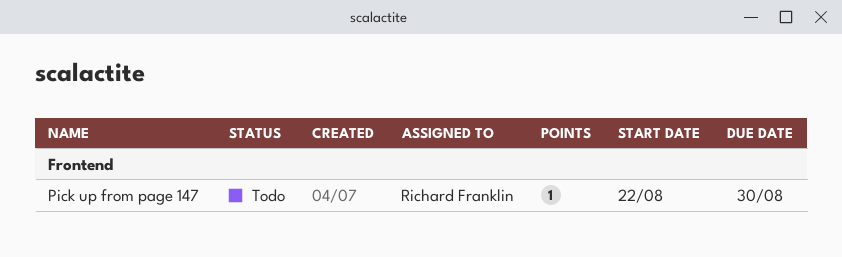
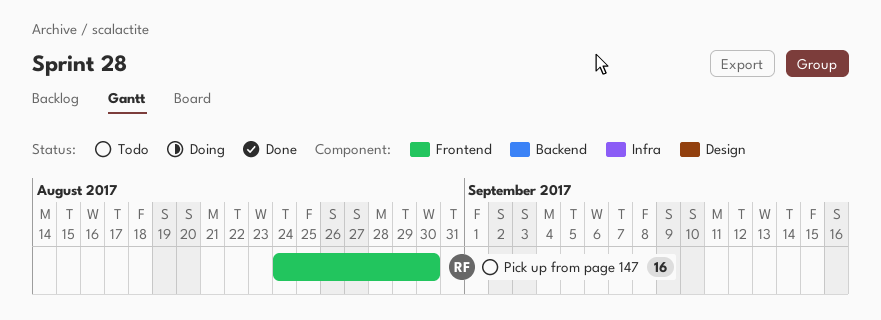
Pick up from page 147, estimate: 1 -> 16
Pick up from page 147, start: Aug 22 -> Aug 24

